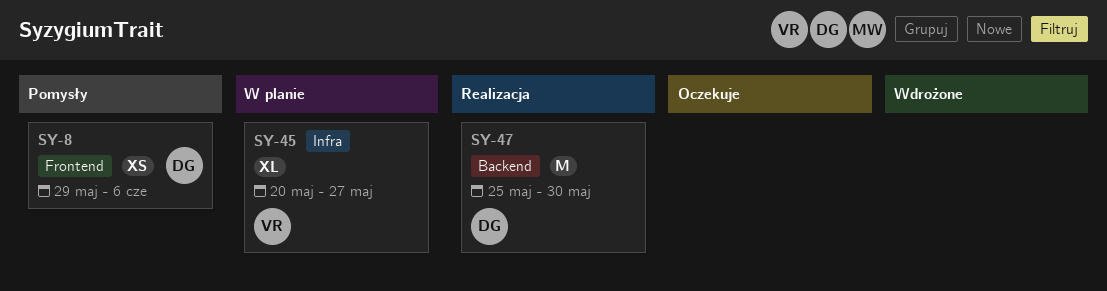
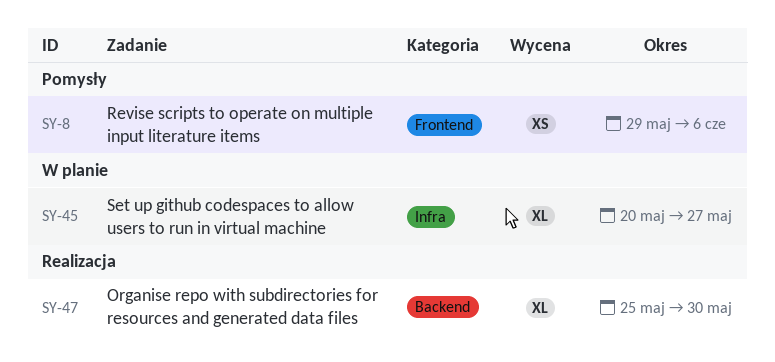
SY-47, estimate: M -> XL

